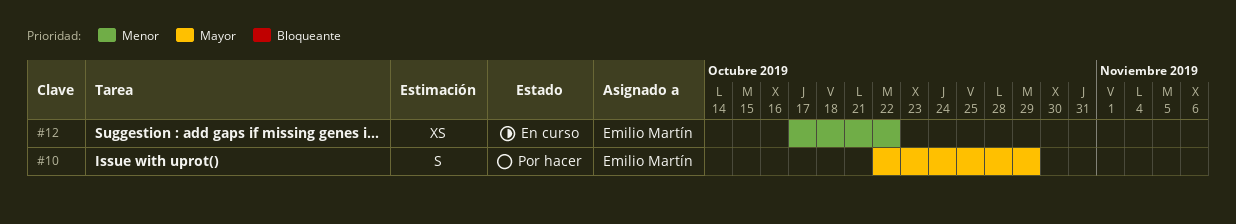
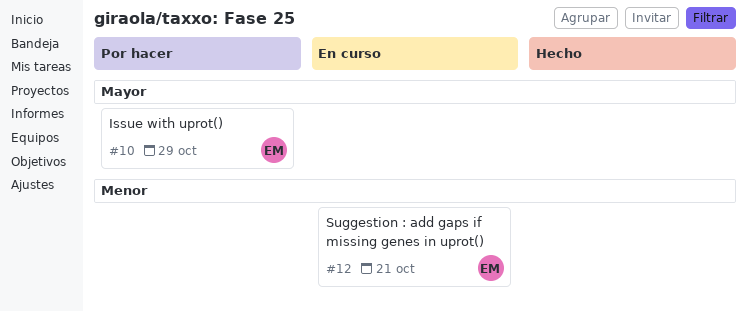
#12, due: Oct 22 -> Oct 21

